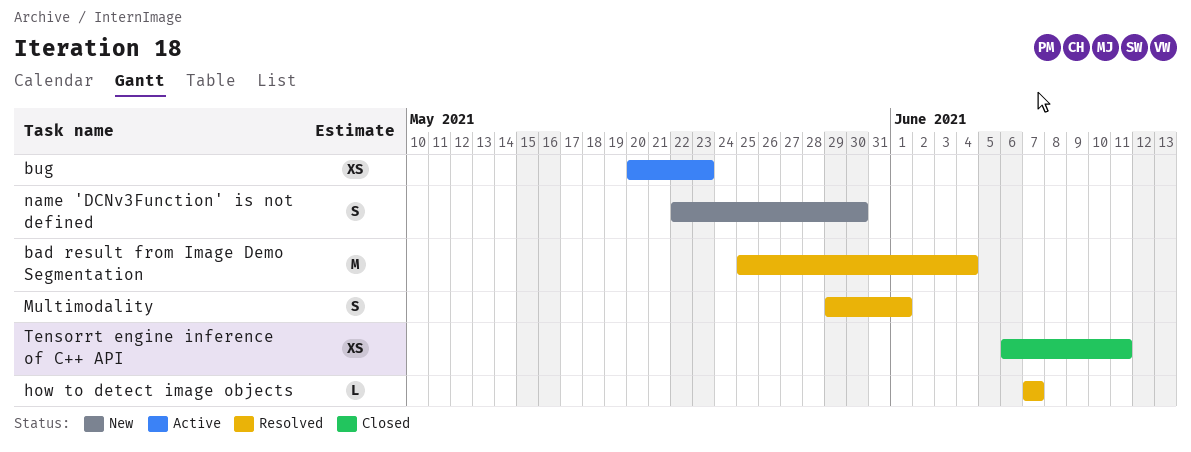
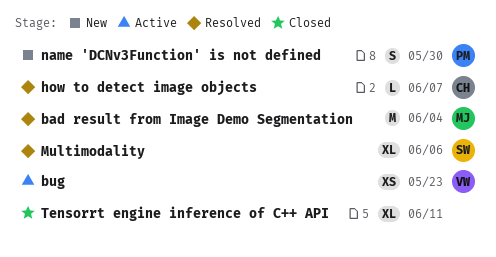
Multimodality, estimate: S -> XL
Multimodality, due: Jun 1 -> Jun 6
Tensorrt engine inference of C++ API, estimate: XS -> XL

